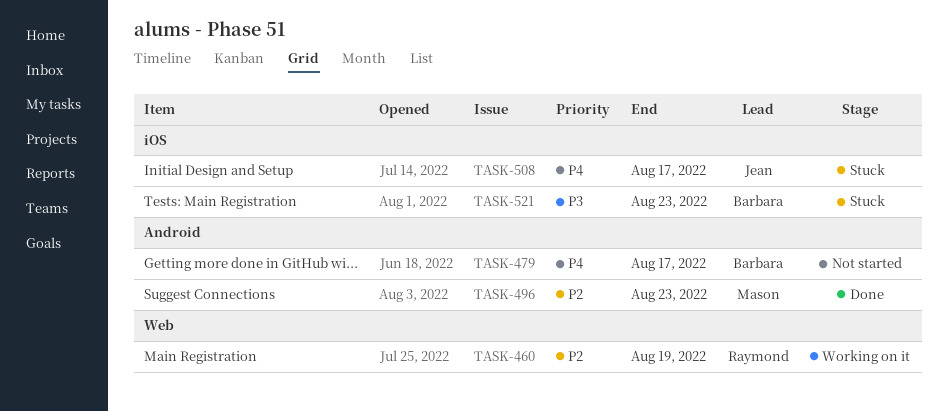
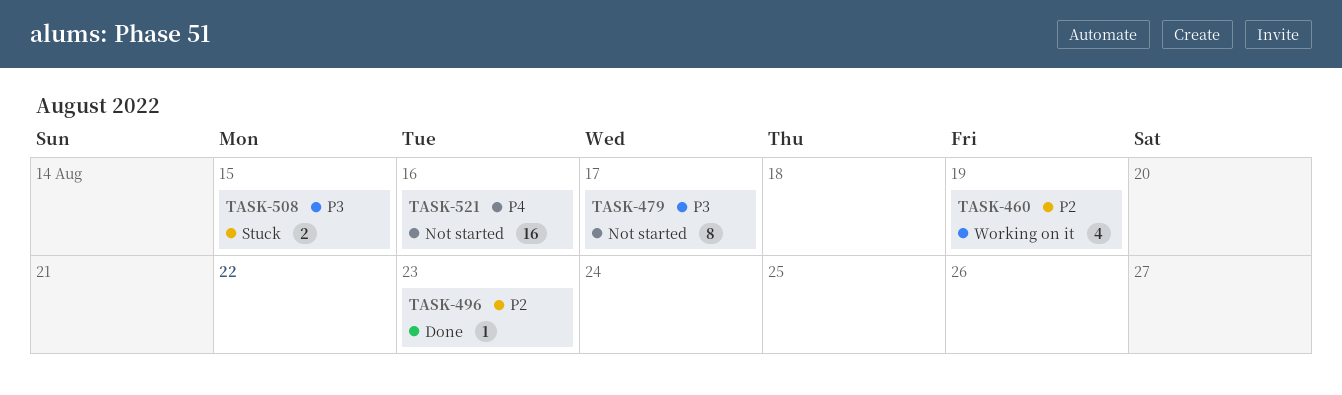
TASK-479, priority: P4 -> P3
TASK-508, priority: P4 -> P3
TASK-508, due: Aug 17 -> Aug 15
TASK-521, status: Stuck -> Not started
TASK-521, priority: P3 -> P4
TASK-521, due: Aug 23 -> Aug 16

